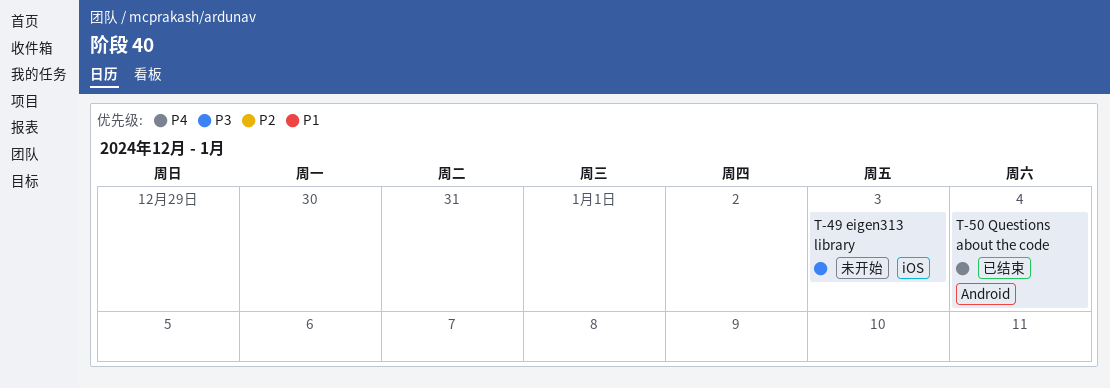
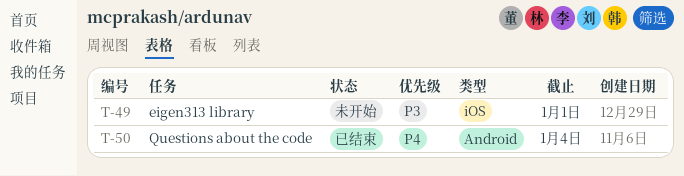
T-49, due: Jan 3 -> Jan 1

